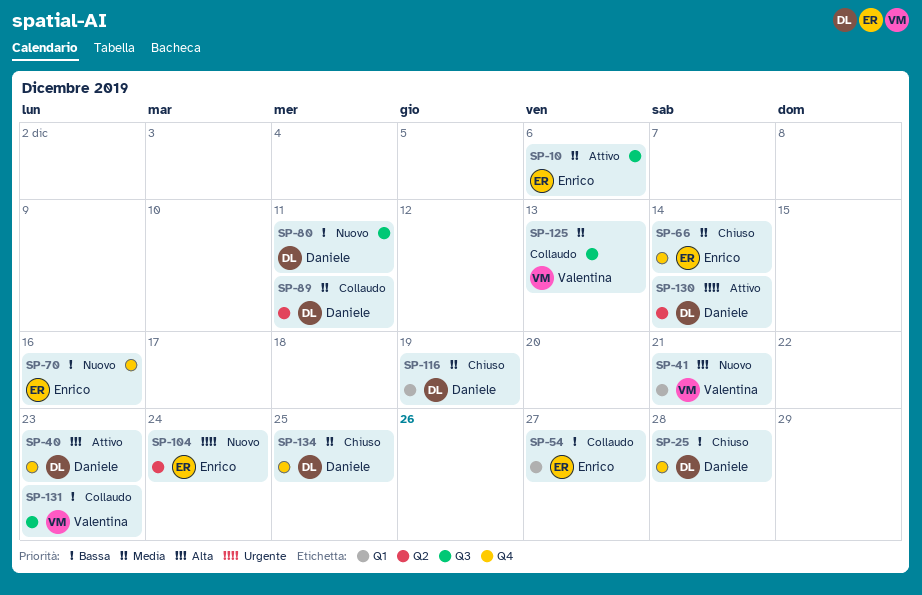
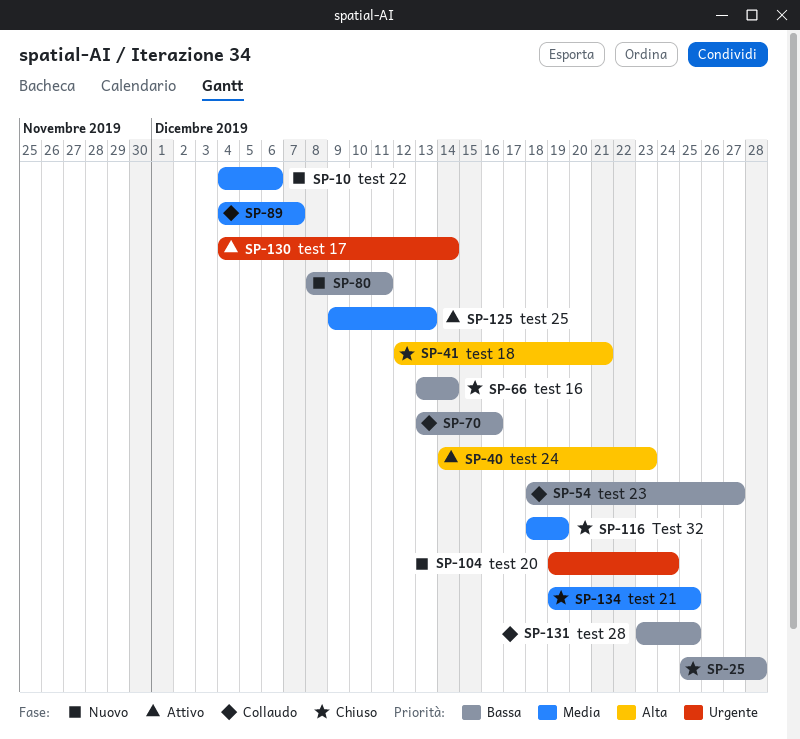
SP-10, status: Attivo -> Nuovo
SP-41, status: Nuovo -> Chiuso
SP-66, priority: Media -> Bassa
SP-70, status: Nuovo -> Collaudo
SP-89, due: Dec 11 -> Dec 7
SP-125, status: Collaudo -> Attivo
SP-131, due: Dec 23 -> Dec 25

